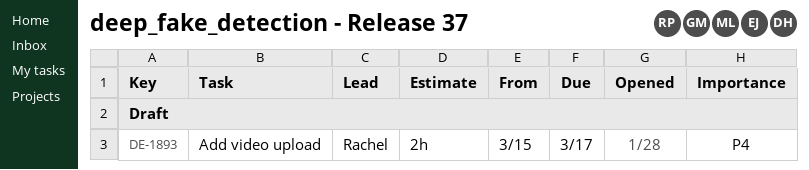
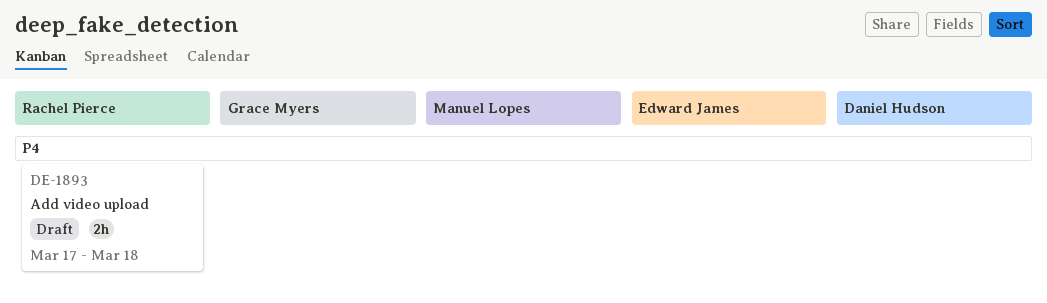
DE-1893, start: Mar 15 -> Mar 17
DE-1893, due: Mar 17 -> Mar 18

